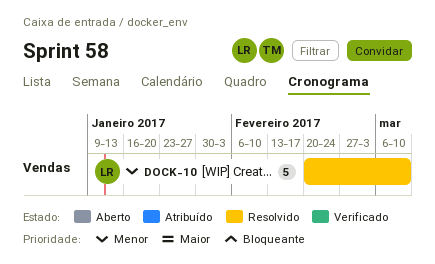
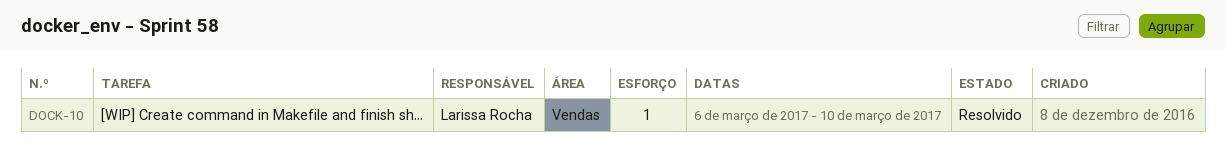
DOCK-10, estimate: 5 -> 1
DOCK-10, start: Feb 20 -> Mar 6

